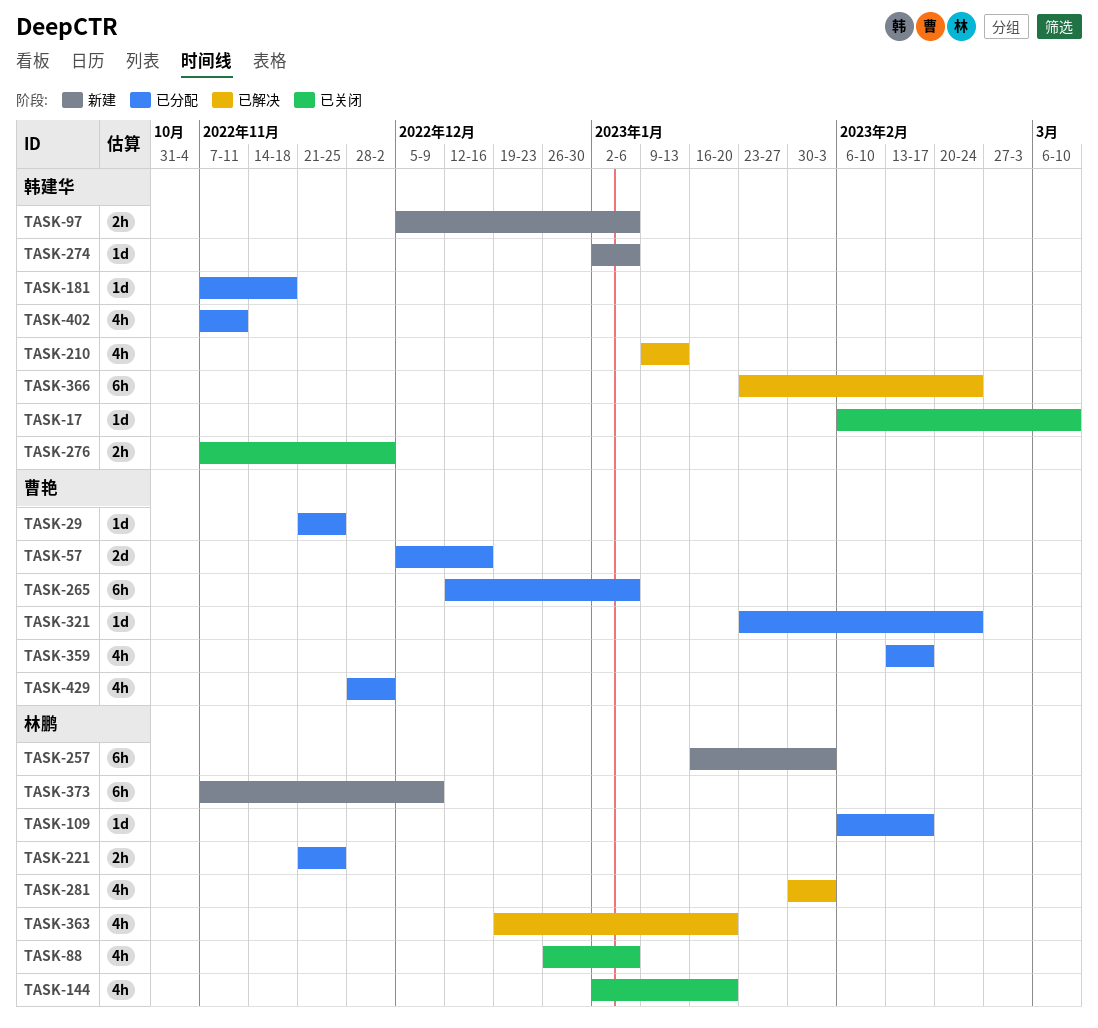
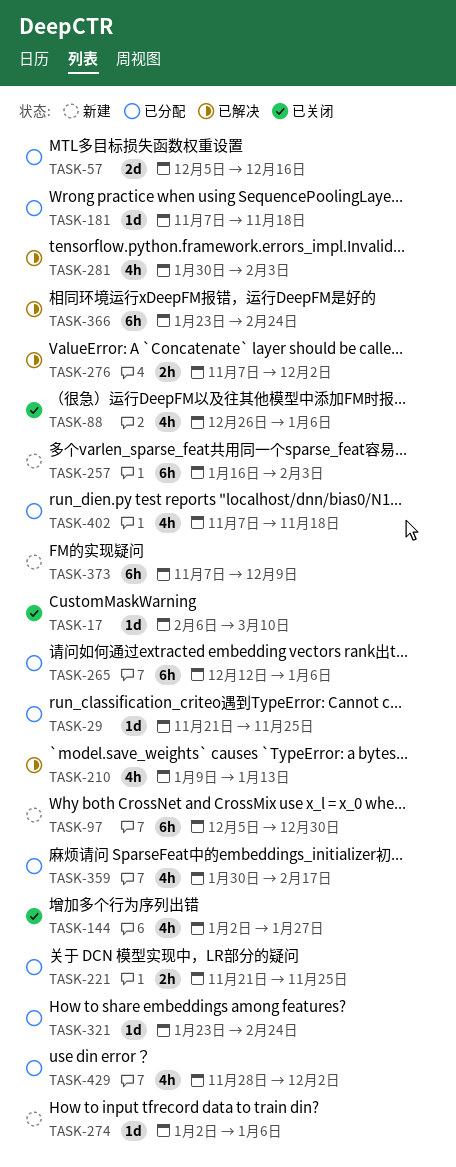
TASK-97, estimate: 2h -> 6h
TASK-97, due: Jan 6 -> Dec 30
TASK-109: present -> none
TASK-144, due: Jan 20 -> Jan 27
TASK-276, status: 已关闭 -> 已解决
TASK-359, start: Feb 13 -> Jan 30
TASK-363: present -> none
TASK-402, due: Nov 11 -> Nov 18

